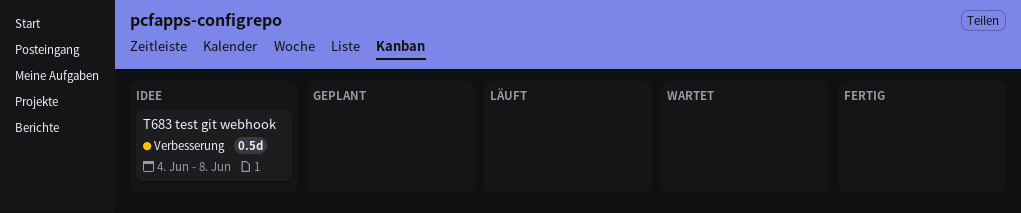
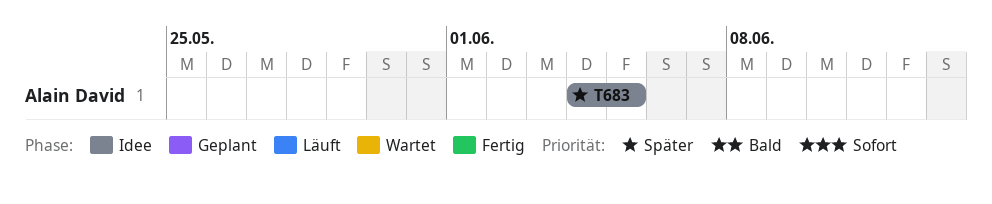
T683, due: Jun 8 -> Jun 5

